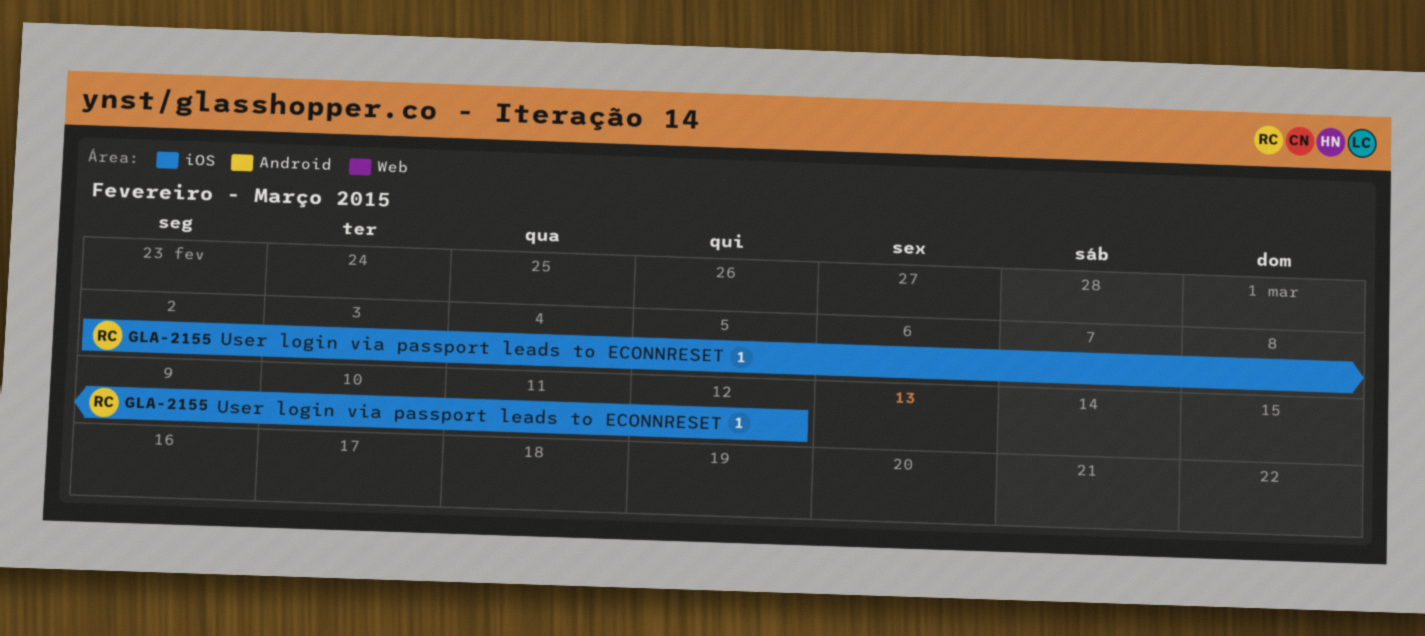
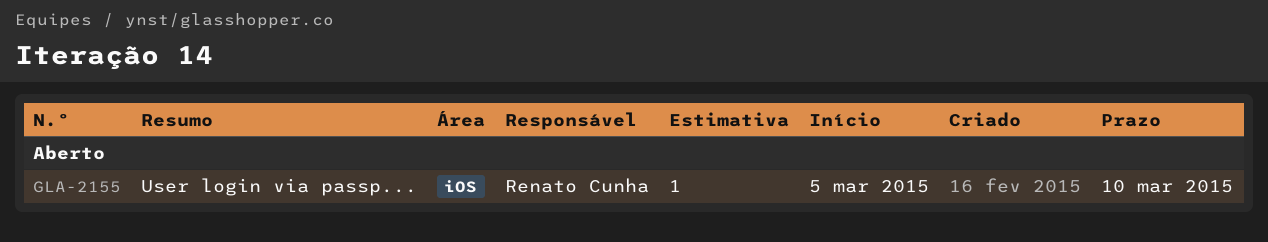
GLA-2155, start: Mar 2 -> Mar 5
GLA-2155, due: Mar 12 -> Mar 10

